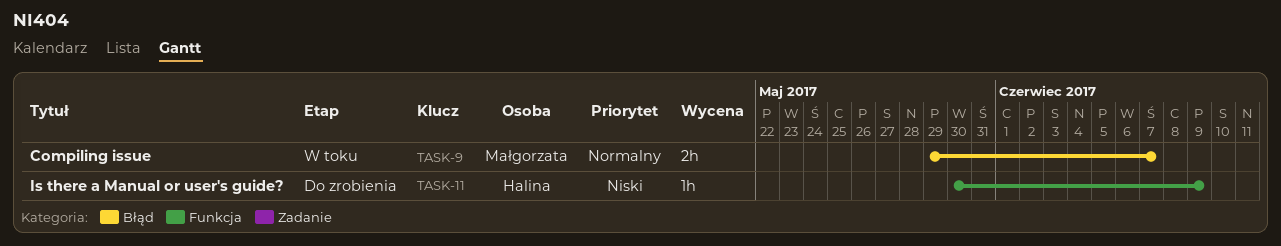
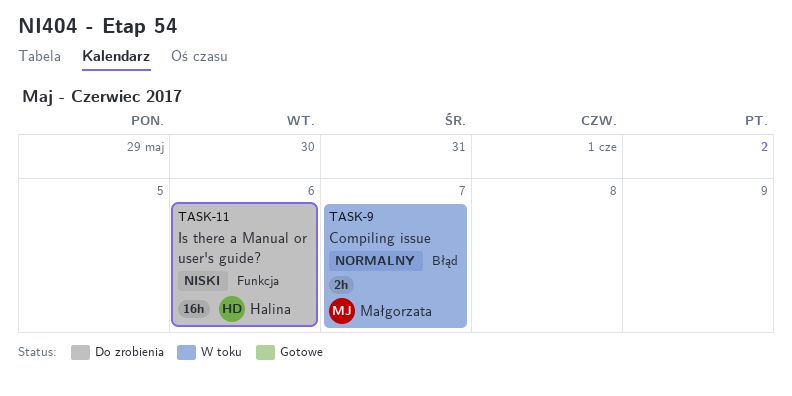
TASK-11, estimate: 1h -> 16h
TASK-11, due: Jun 9 -> Jun 6

